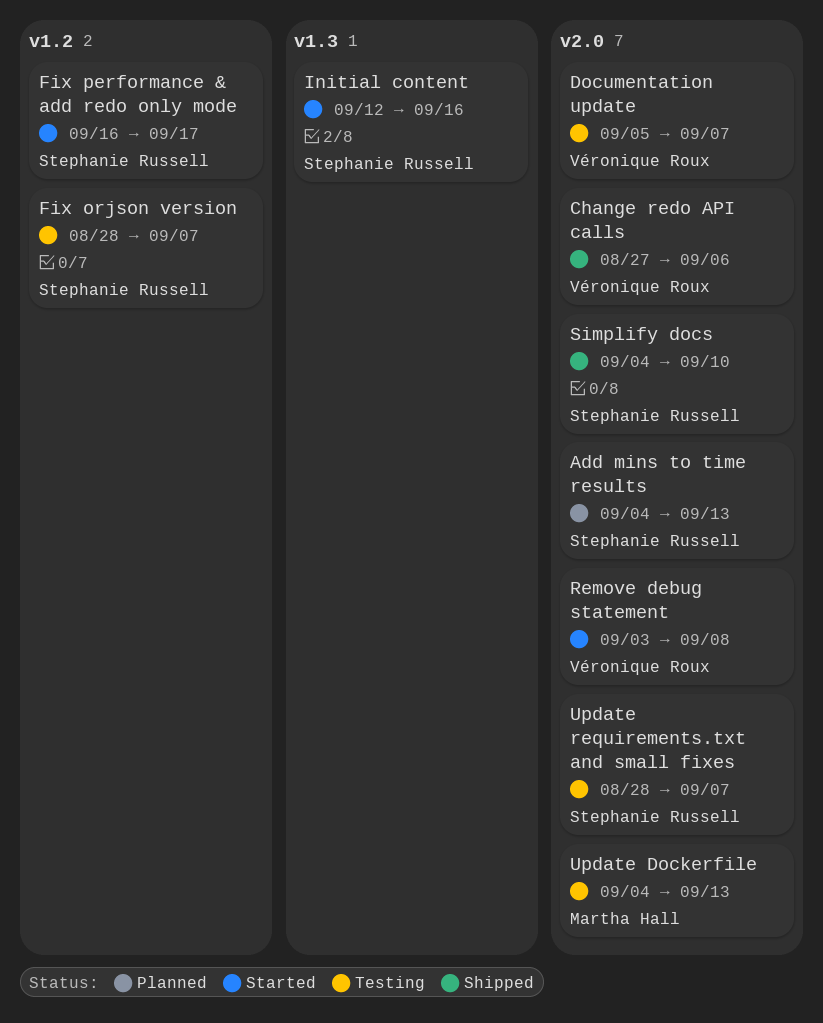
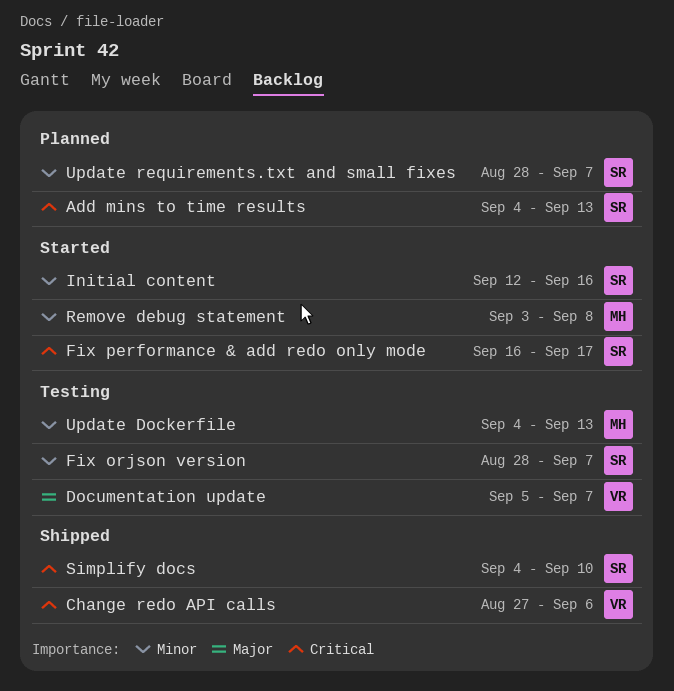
Remove debug statement, owner: Véronique Roux -> Martha Hall
Update requirements.txt and small fixes, status: Testing -> Planned

